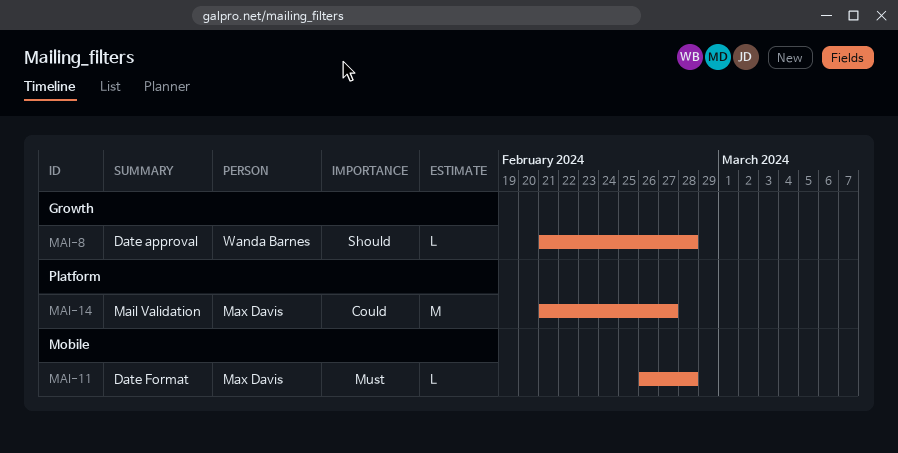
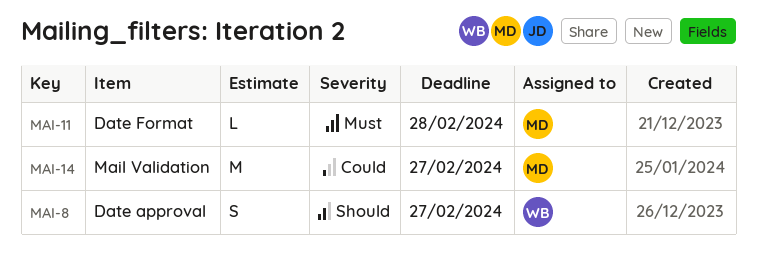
MAI-8, estimate: L -> S
MAI-8, due: Feb 28 -> Feb 27

